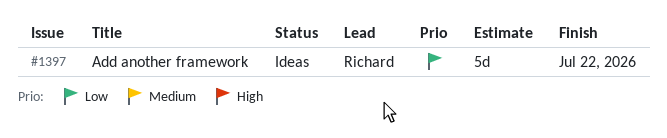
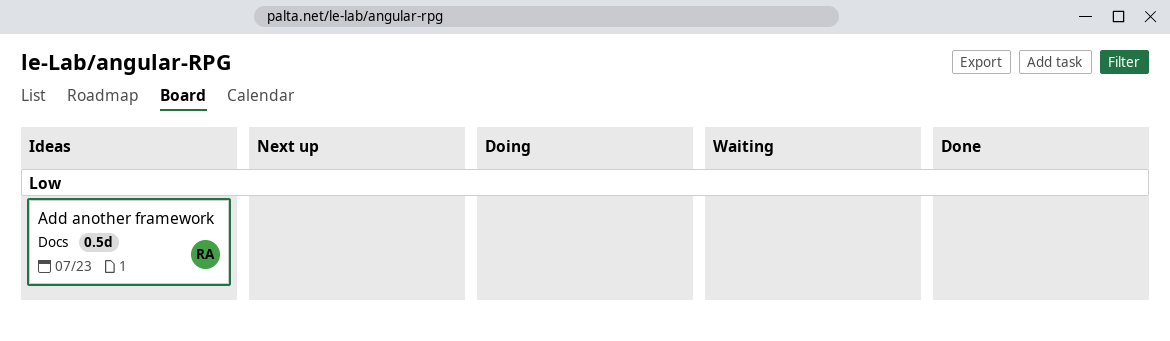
Add another framework, estimate: 5d -> 0.5d
Add another framework, due: Jul 22 -> Jul 23

